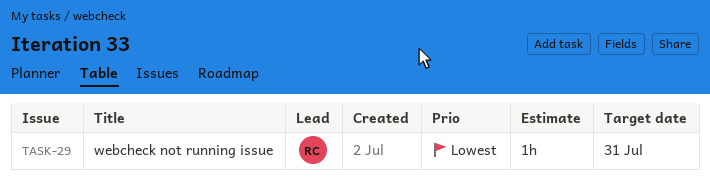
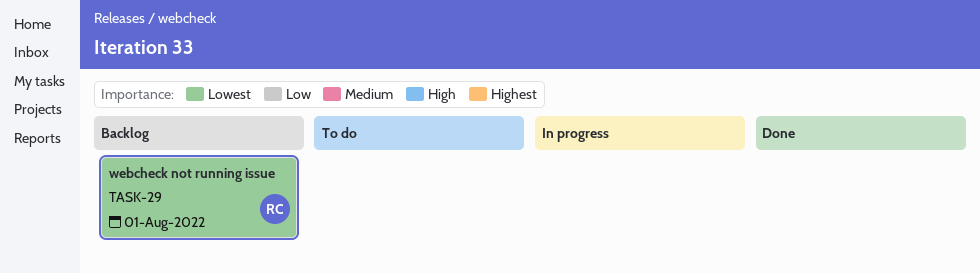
TASK-29, due: Jul 31 -> Aug 1

